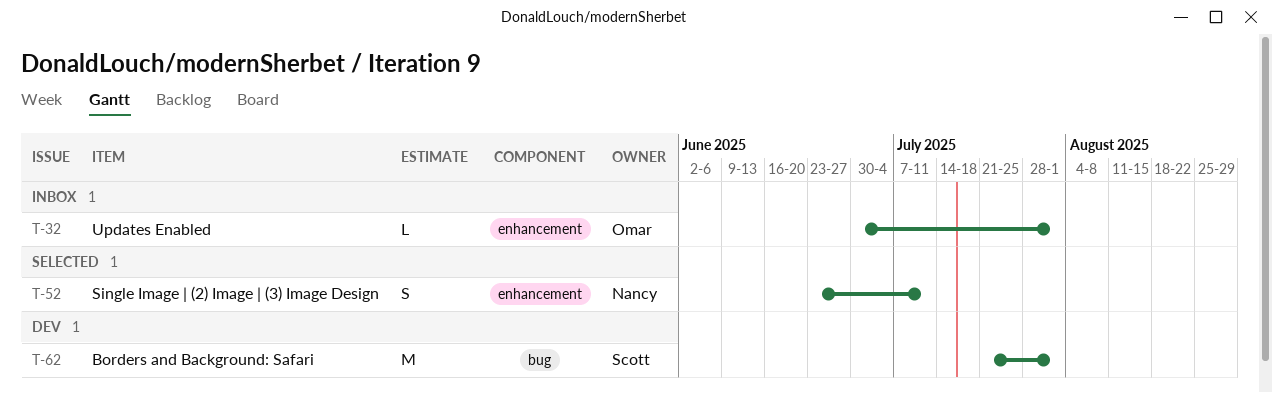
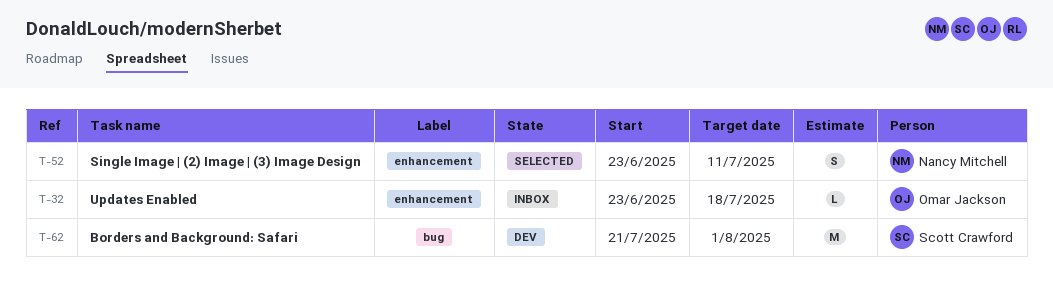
T-32, start: Jun 30 -> Jun 23
T-32, due: Aug 1 -> Jul 18

